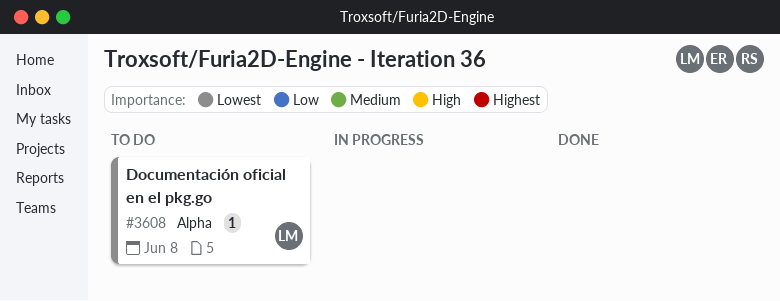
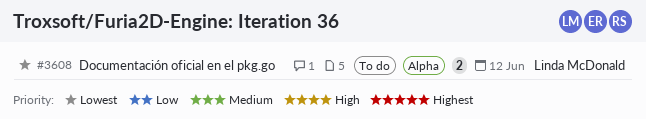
#3608, estimate: 1 -> 2
#3608, due: Jun 8 -> Jun 12

